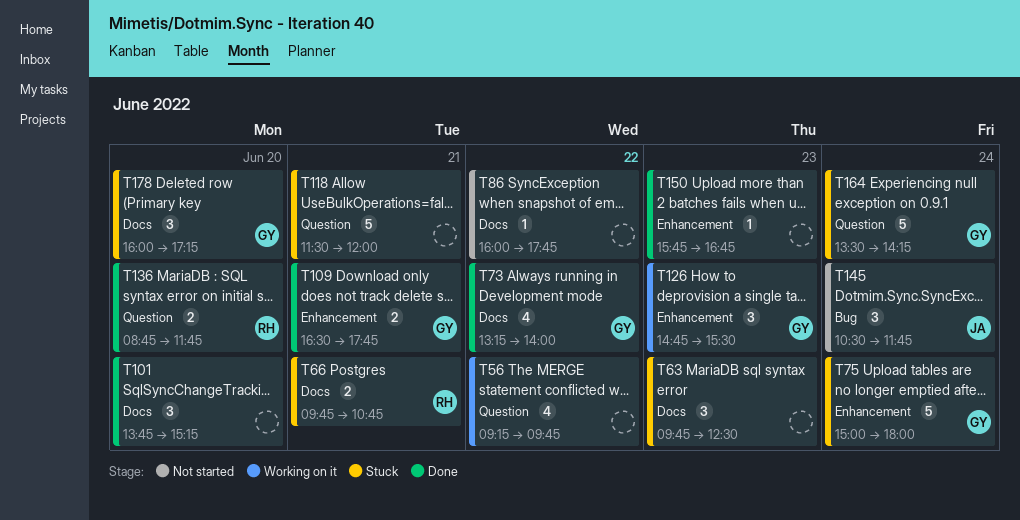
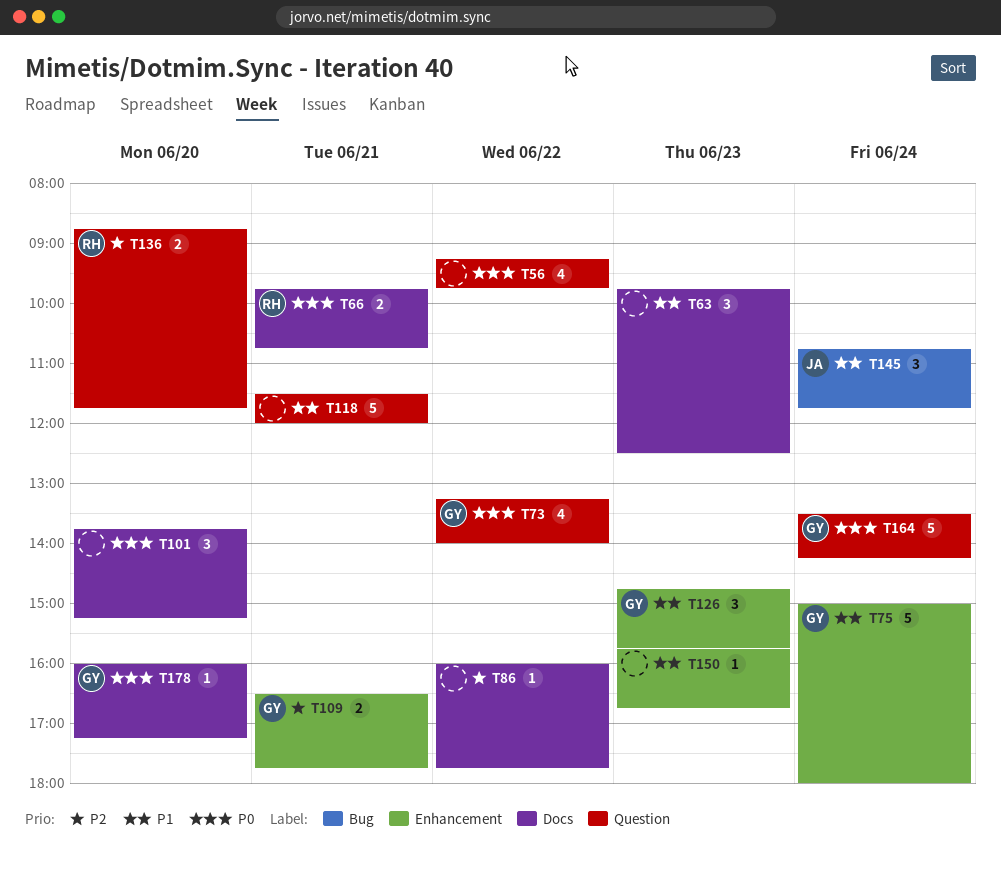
T73, label: Docs -> Question
T126, ends: 15:30 -> 15:45
T145, begins: 10:30 -> 10:45
T178, estimate: 3 -> 1

